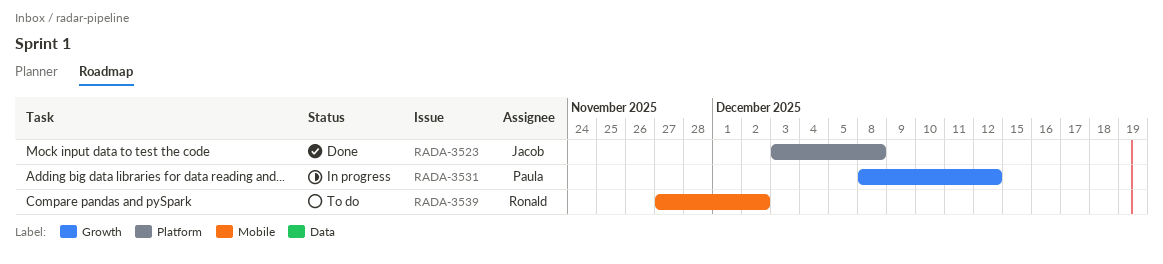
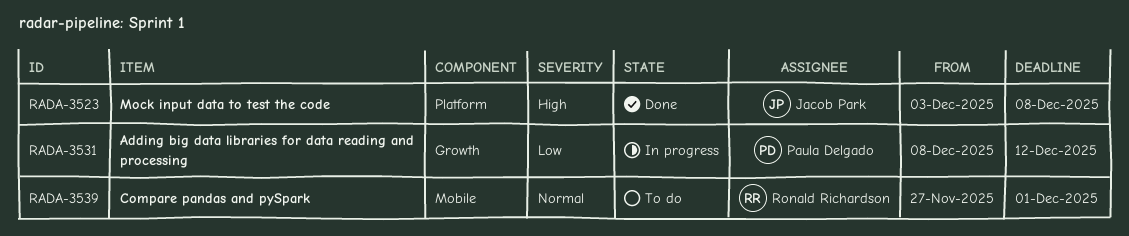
RADA-3539, due: Dec 2 -> Dec 1

